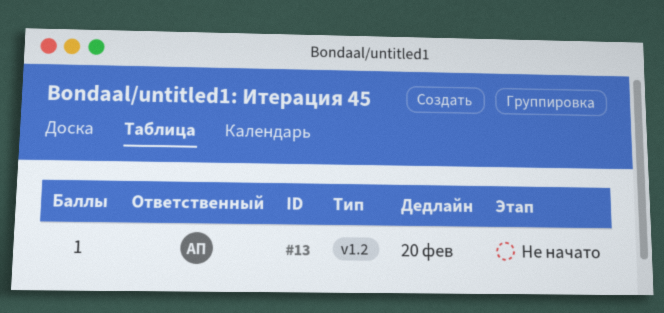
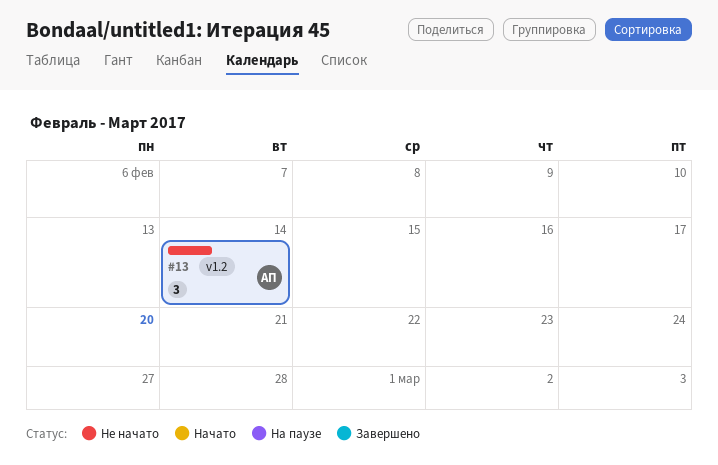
#13, estimate: 1 -> 3
#13, due: Feb 20 -> Feb 14

